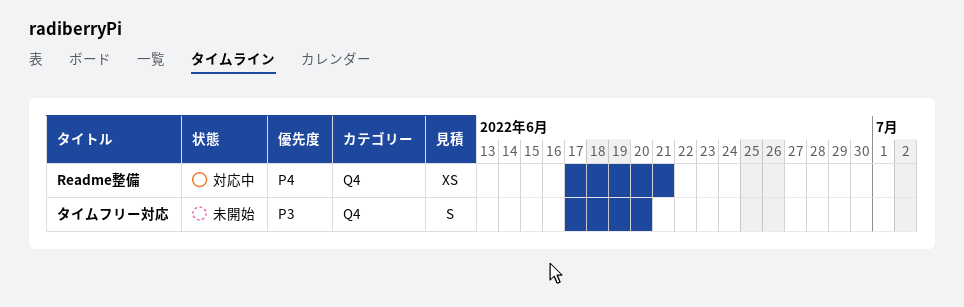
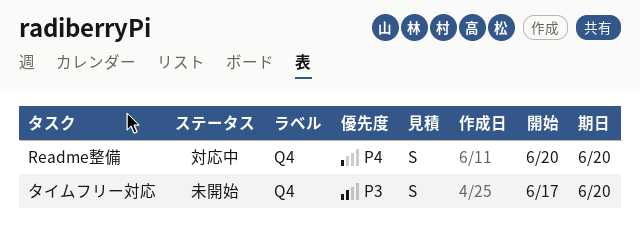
Readme整備, estimate: XS -> S
Readme整備, start: Jun 17 -> Jun 20
Readme整備, due: Jun 21 -> Jun 20

